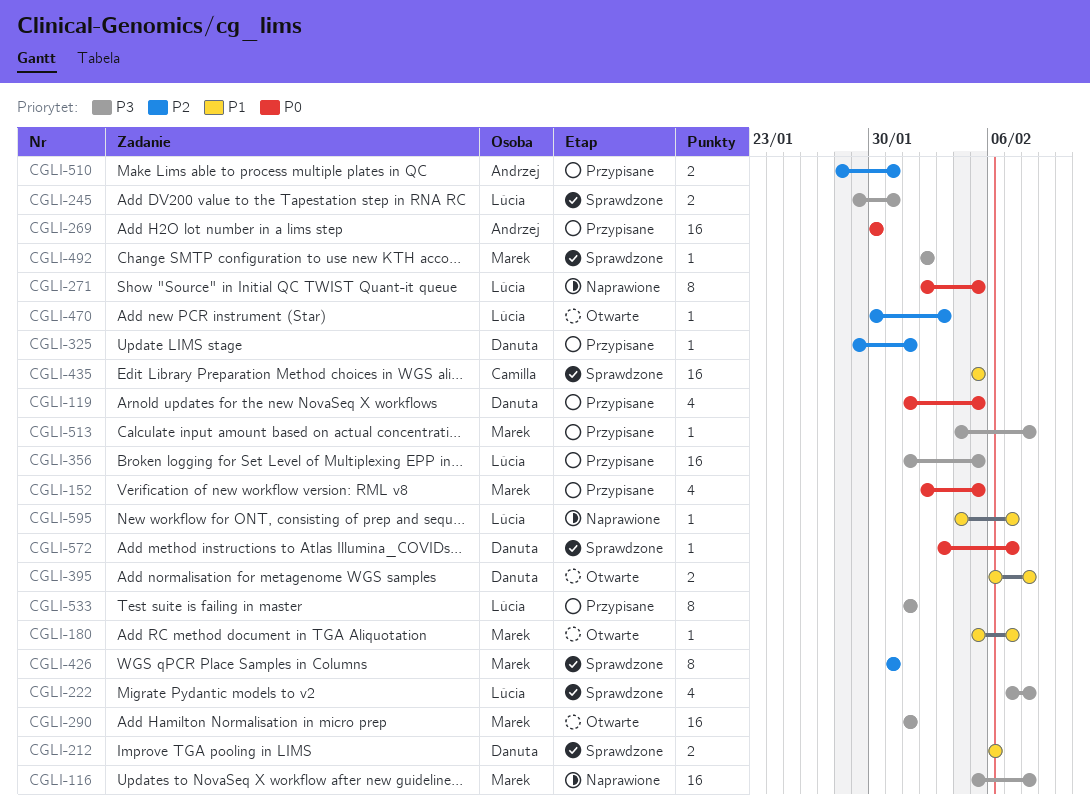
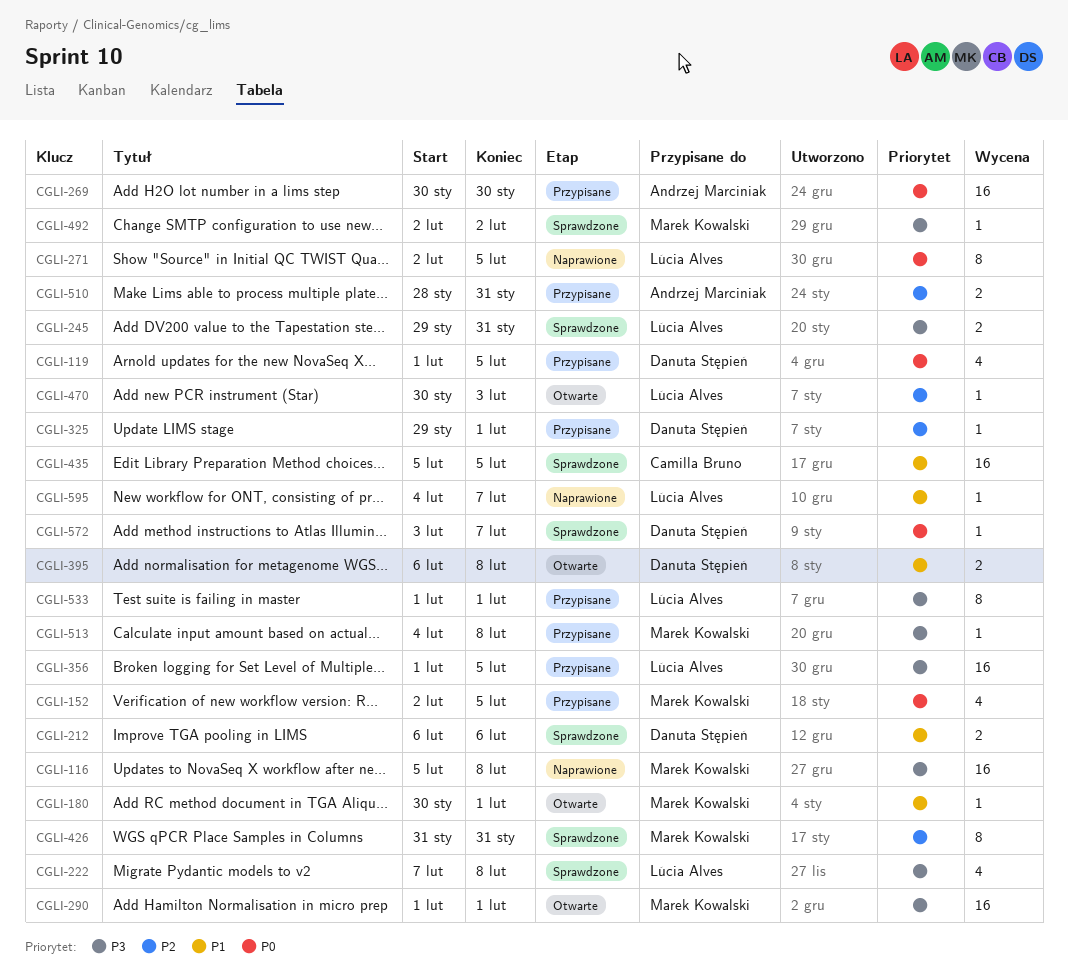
CGLI-180, start: Feb 5 -> Jan 30
CGLI-180, due: Feb 7 -> Feb 1

